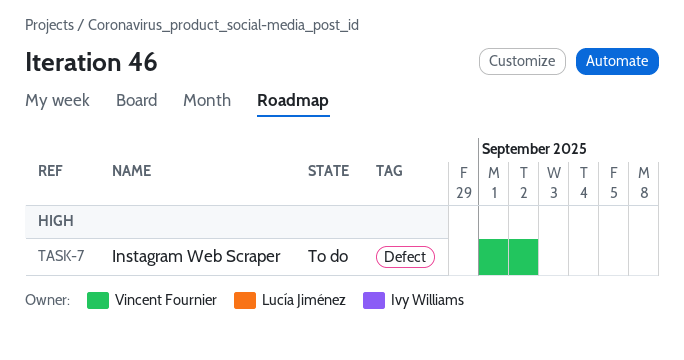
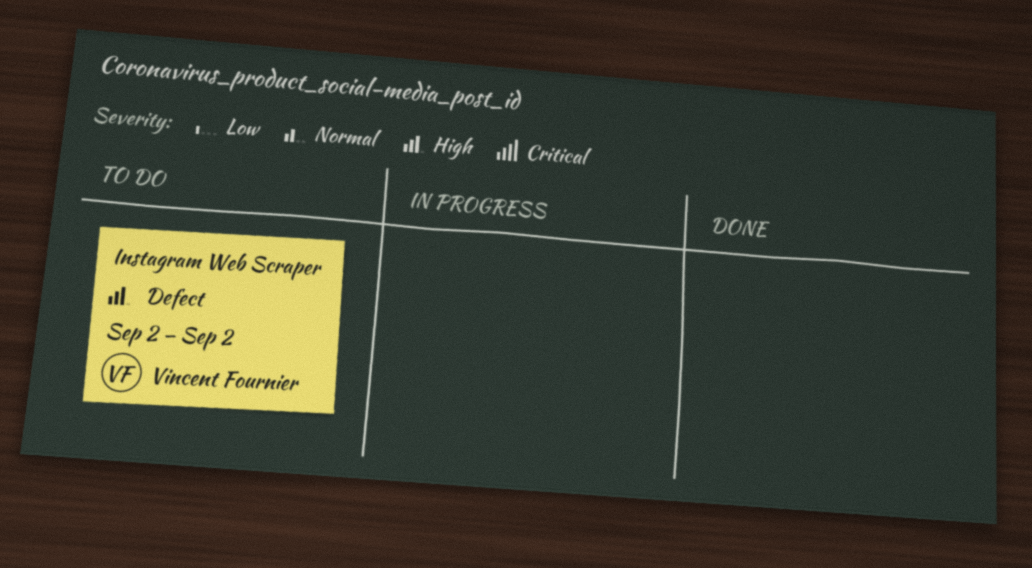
Instagram Web Scraper, start: Sep 1 -> Sep 2

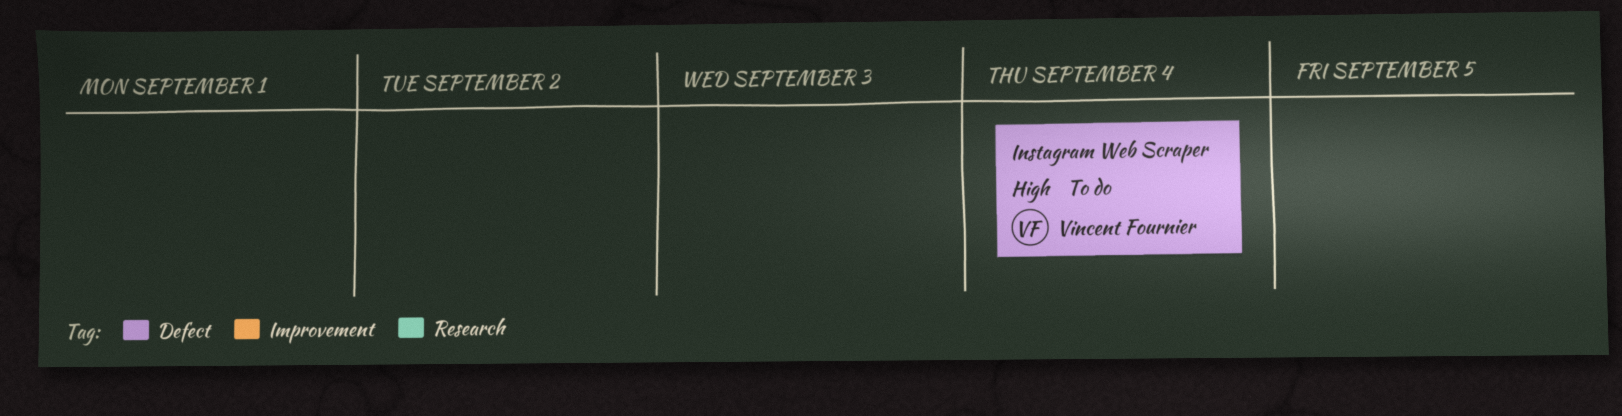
Instagram Web Scraper, due: Sep 2 -> Sep 4

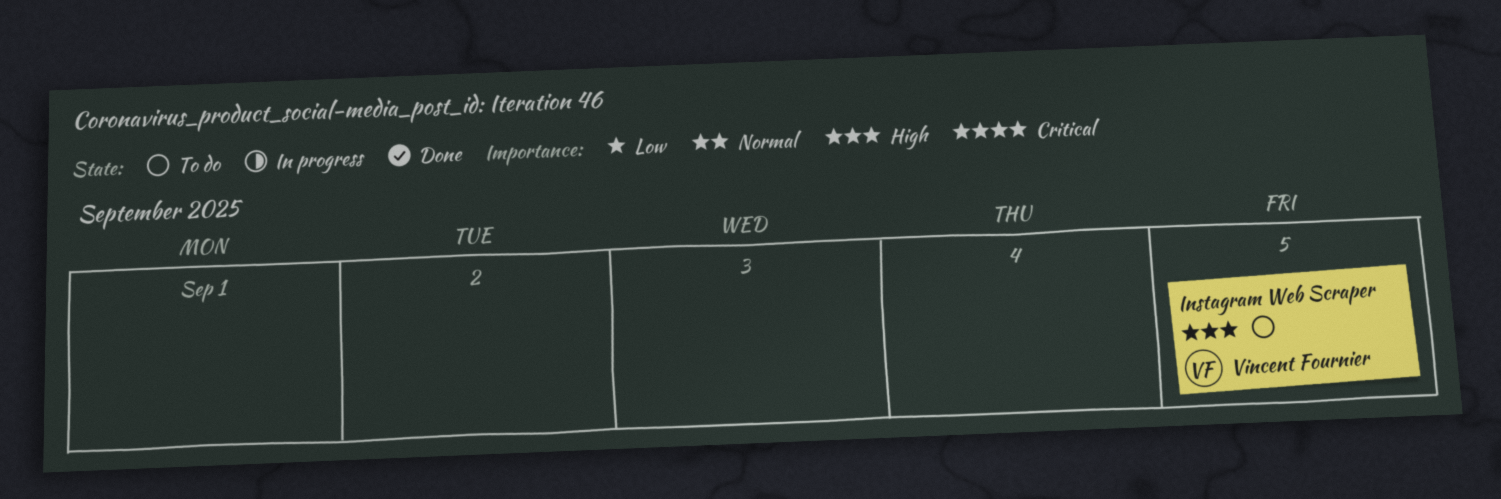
Instagram Web Scraper, due: Sep 4 -> Sep 5

